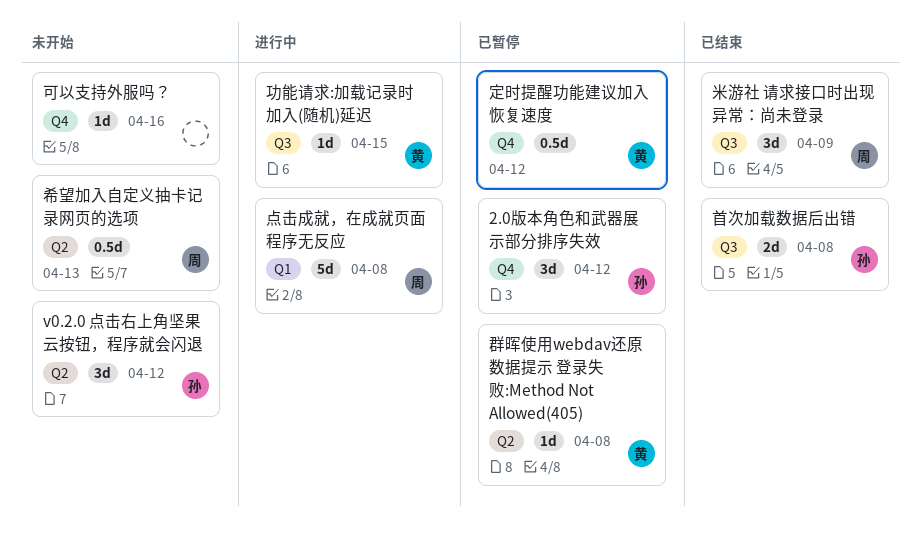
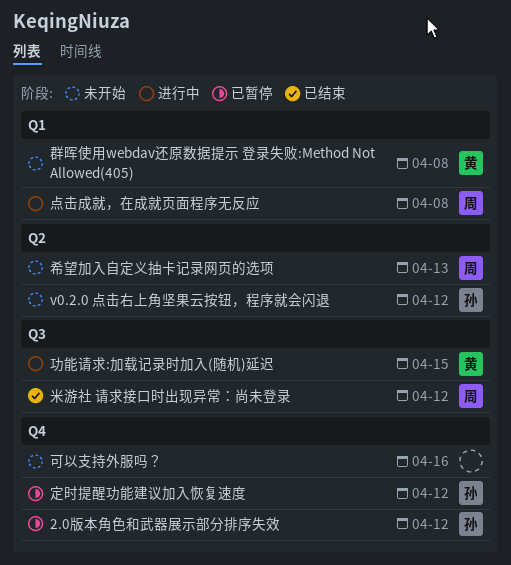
定时提醒功能建议加入恢复速度, owner: 黄 -> 孙
米游社 请求接口时出现异常：尚未登录, due: Apr 9 -> Apr 12
群晖使用webdav还原数据提示 登录失败:Method Not Allowed(405), status: 已暂停 -> 未开始
群晖使用webdav还原数据提示 登录失败:Method Not Allowed(405), label: Q2 -> Q1
首次加载数据后出错: present -> none

